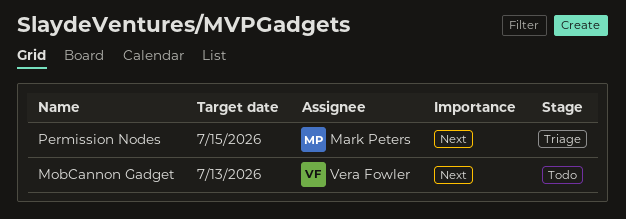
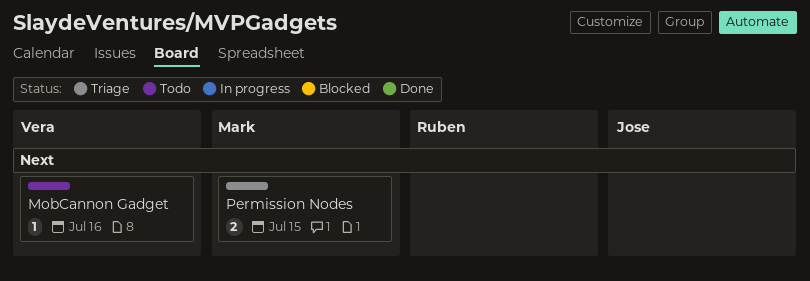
MobCannon Gadget, due: Jul 13 -> Jul 16

